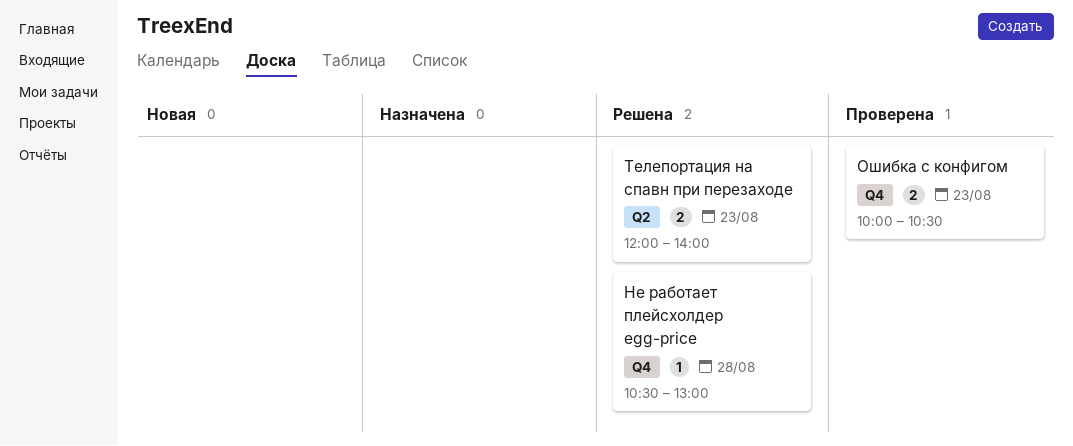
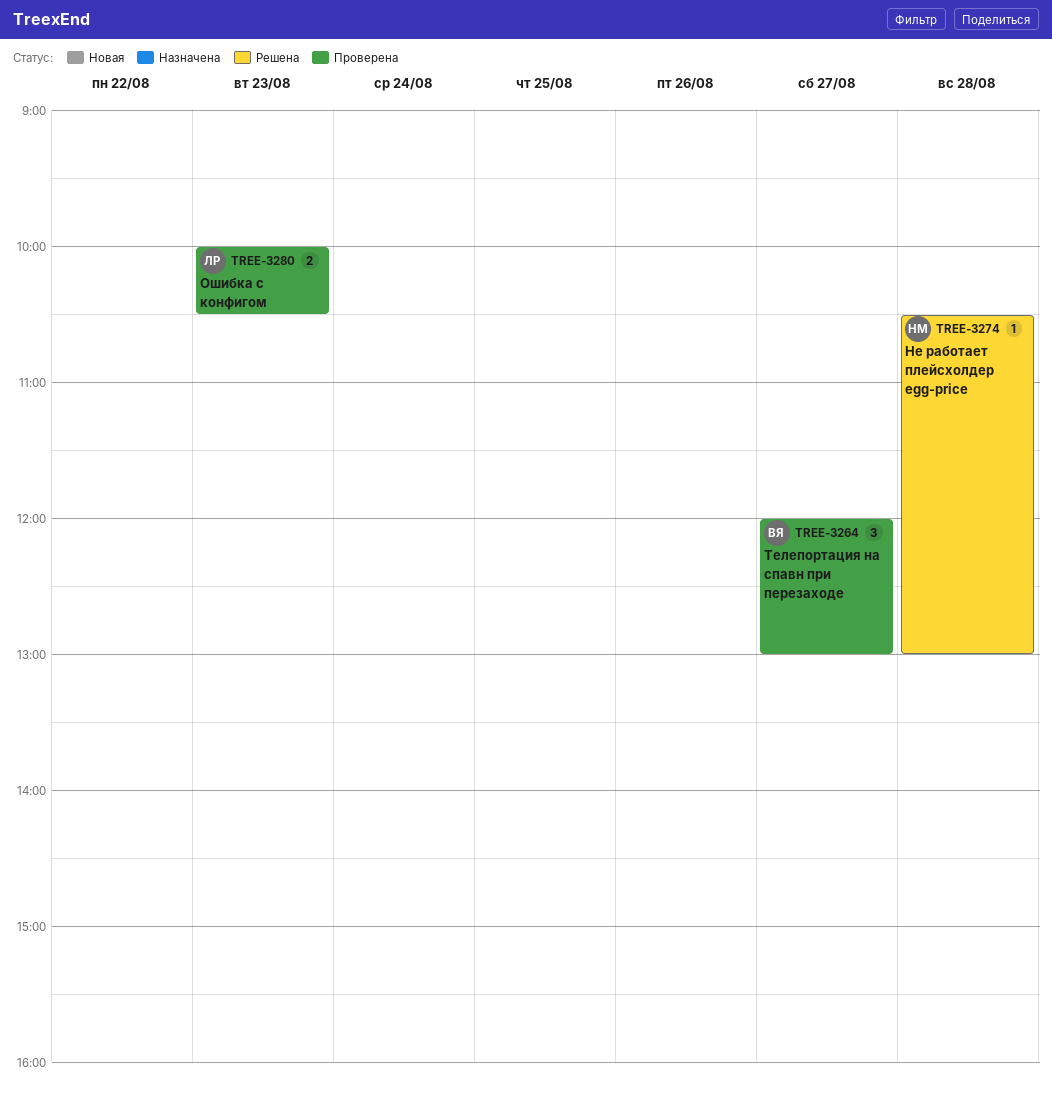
Телепортация на спавн при перезаходе, status: Решена -> Проверена
Телепортация на спавн при перезаходе, estimate: 2 -> 3
Телепортация на спавн при перезаходе, day: Aug 23 -> Aug 27
Телепортация на спавн при перезаходе, ends: 14:00 -> 13:00

